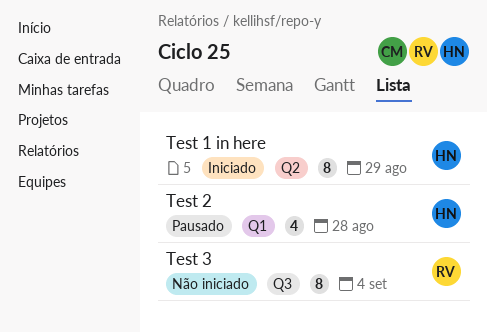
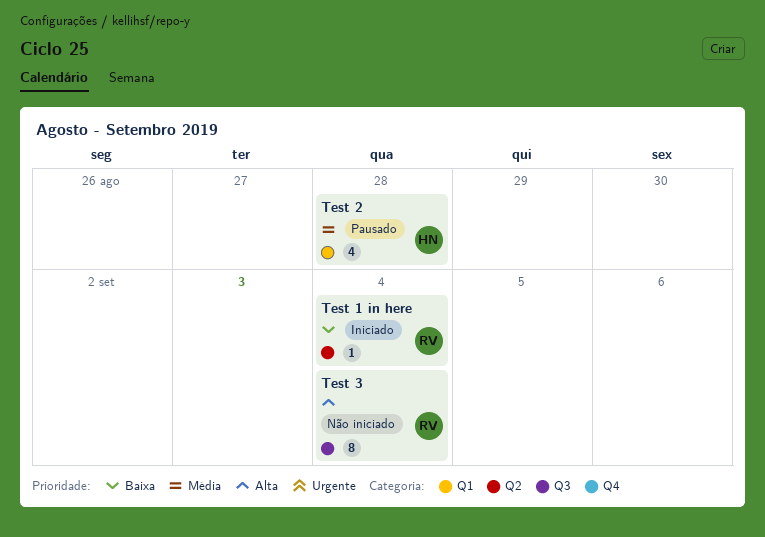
Test 1 in here, owner: HN -> RV
Test 1 in here, estimate: 8 -> 1
Test 1 in here, due: Aug 29 -> Sep 4

